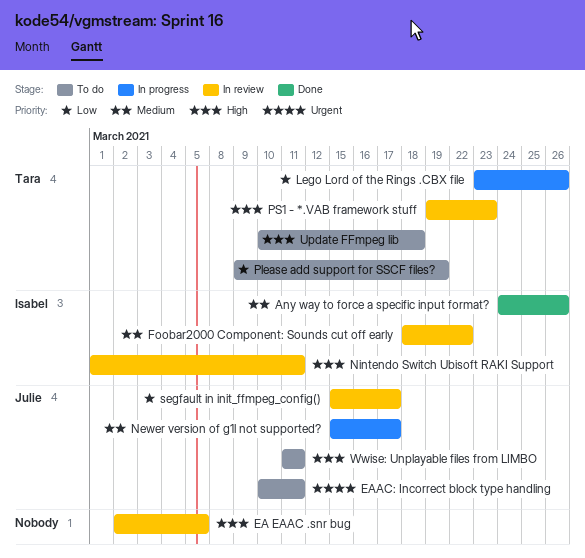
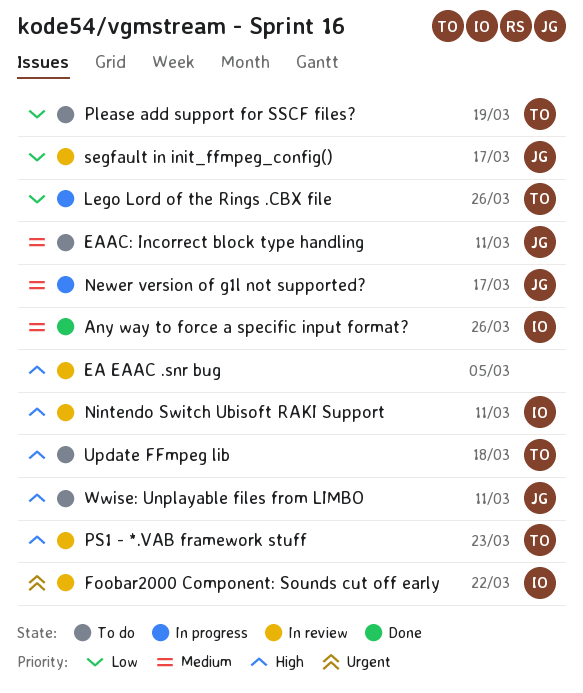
EAAC: Incorrect block type handling, priority: Urgent -> Medium
Foobar2000 Component: Sounds cut off early, priority: Medium -> Urgent

